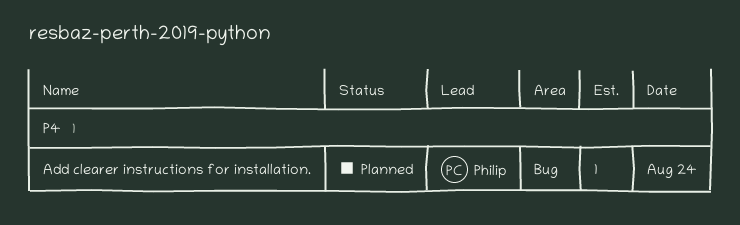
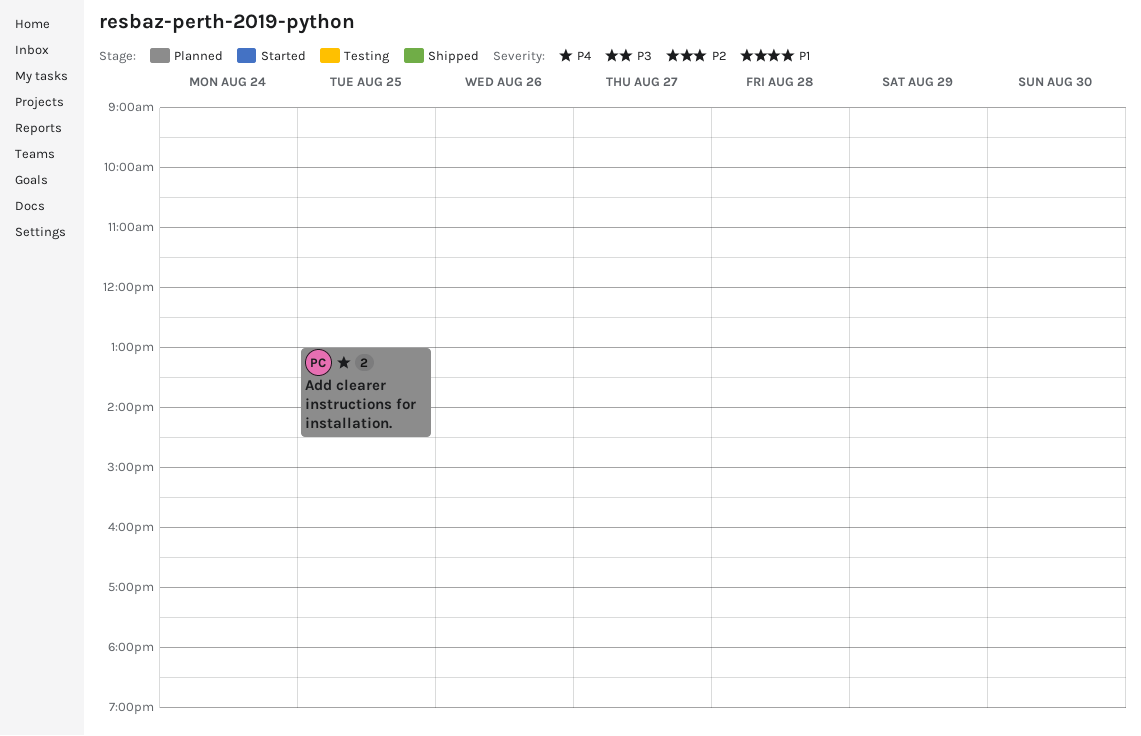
Add clearer instructions for installation., estimate: 1 -> 2
Add clearer instructions for installation., day: Aug 24 -> Aug 25

